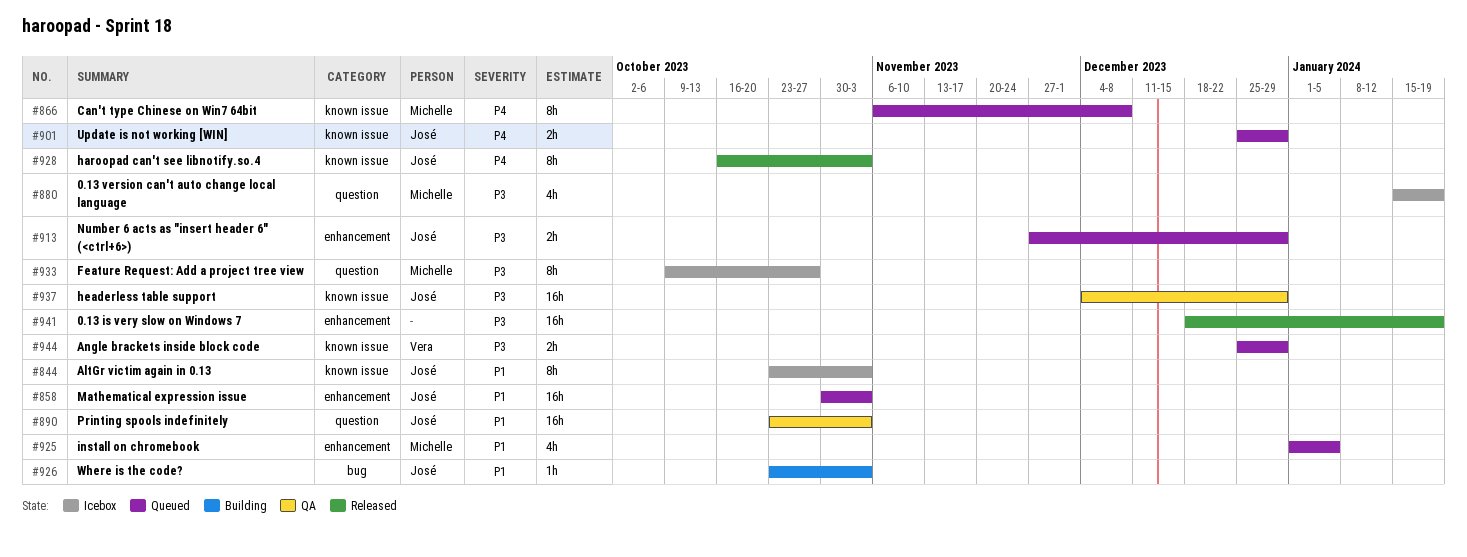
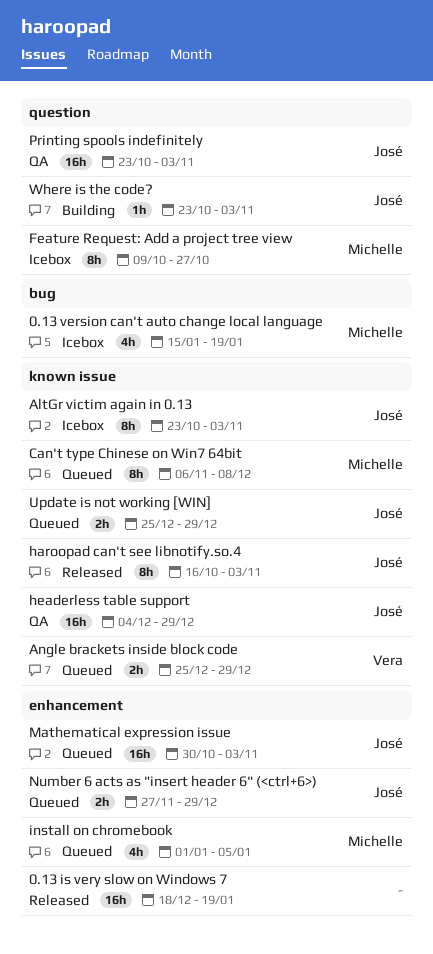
0.13 version can't auto change local language, label: question -> bug
Where is the code?, label: bug -> question

